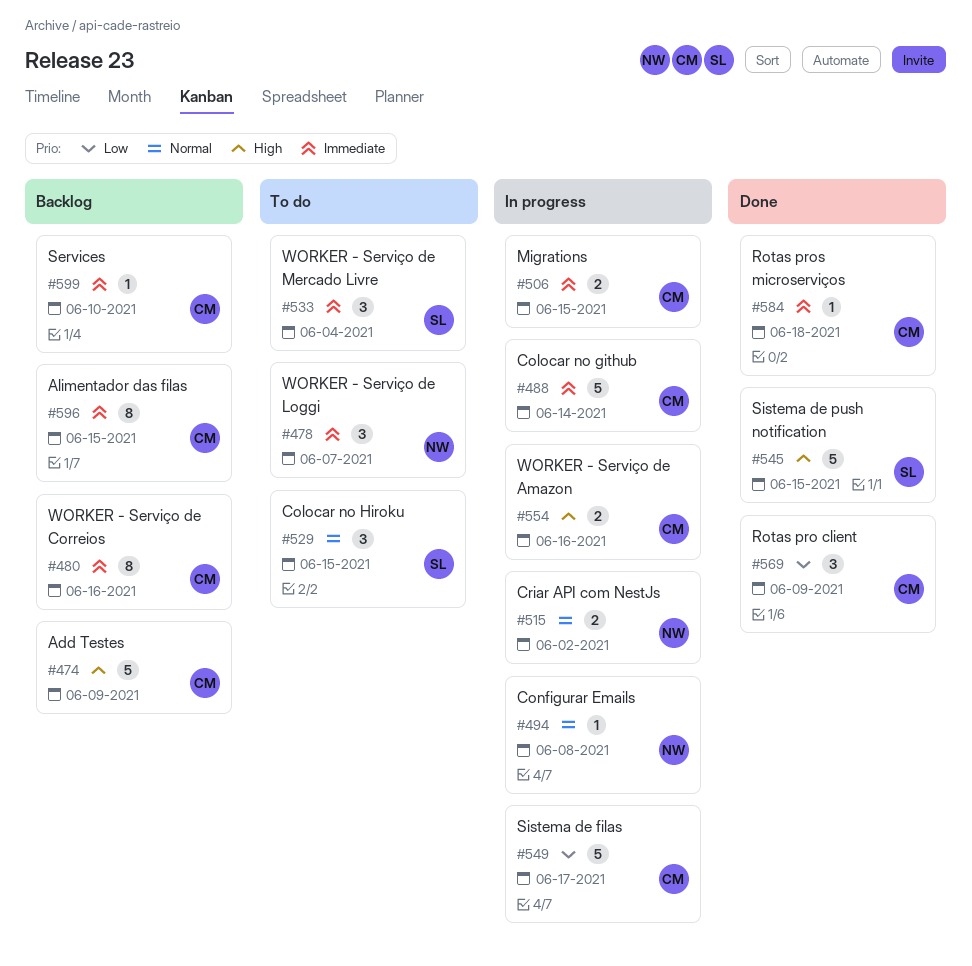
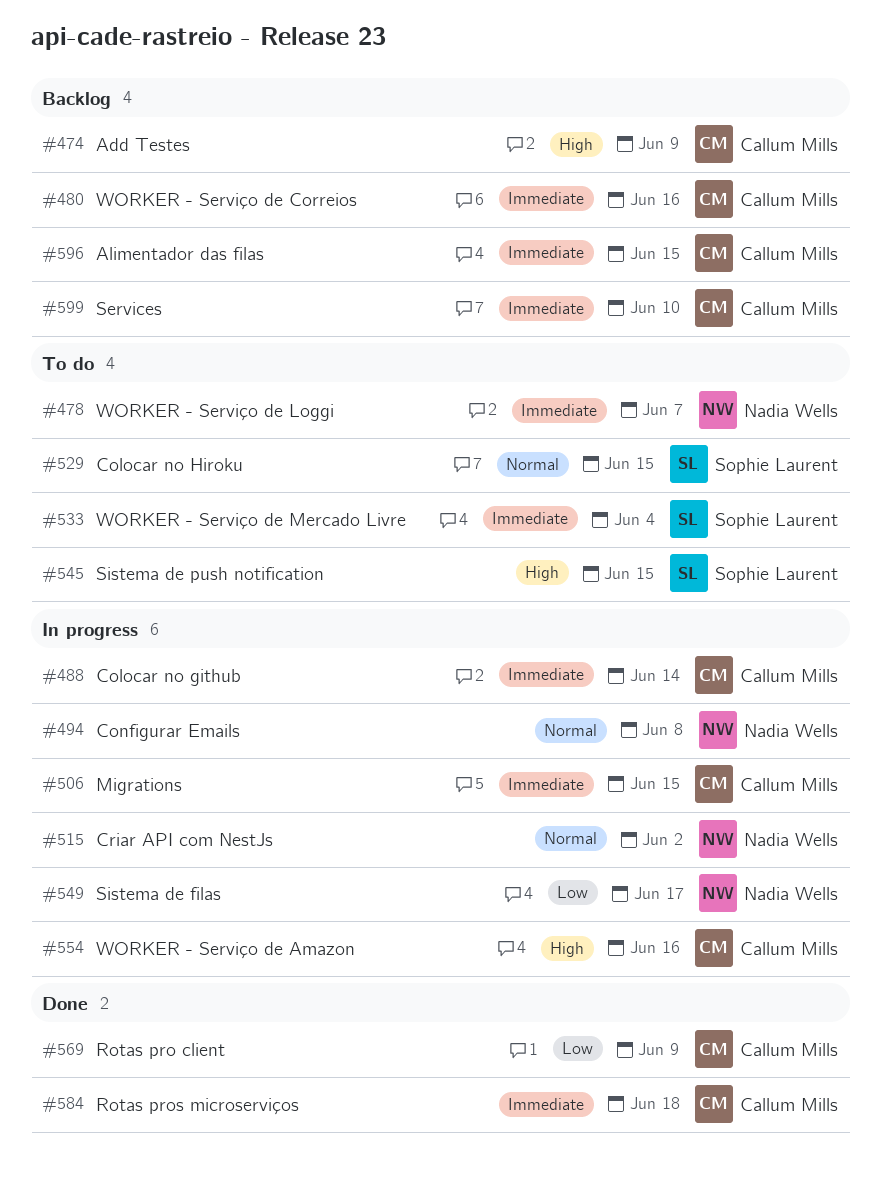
#545, status: Done -> To do
#549, owner: Callum Mills -> Nadia Wells

